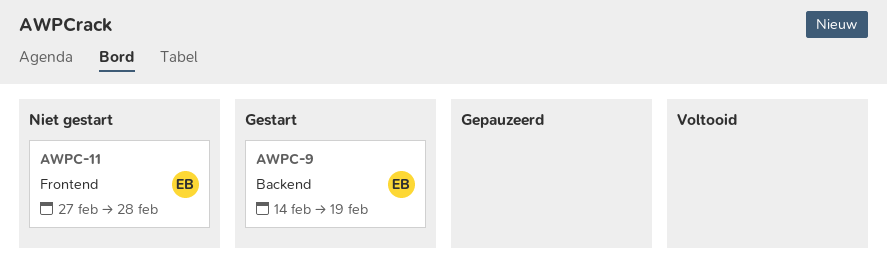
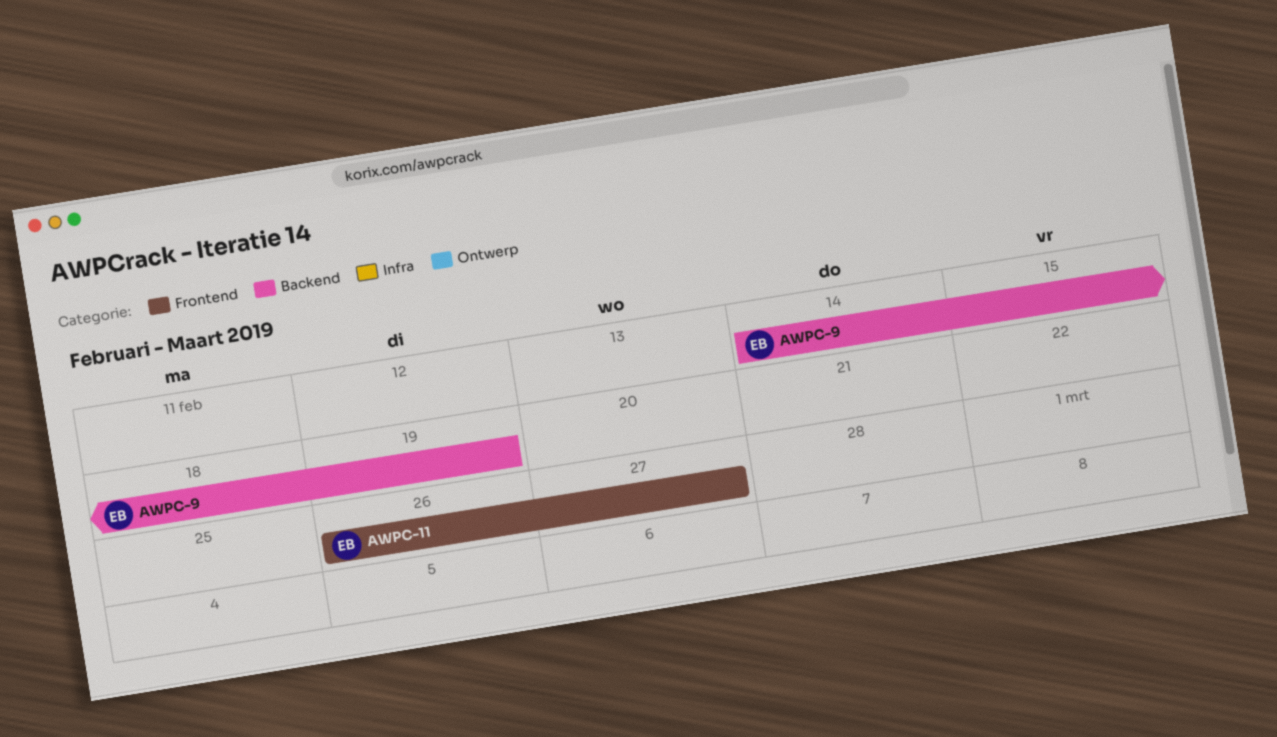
AWPC-11, start: Feb 27 -> Feb 26
AWPC-11, due: Feb 28 -> Feb 27

